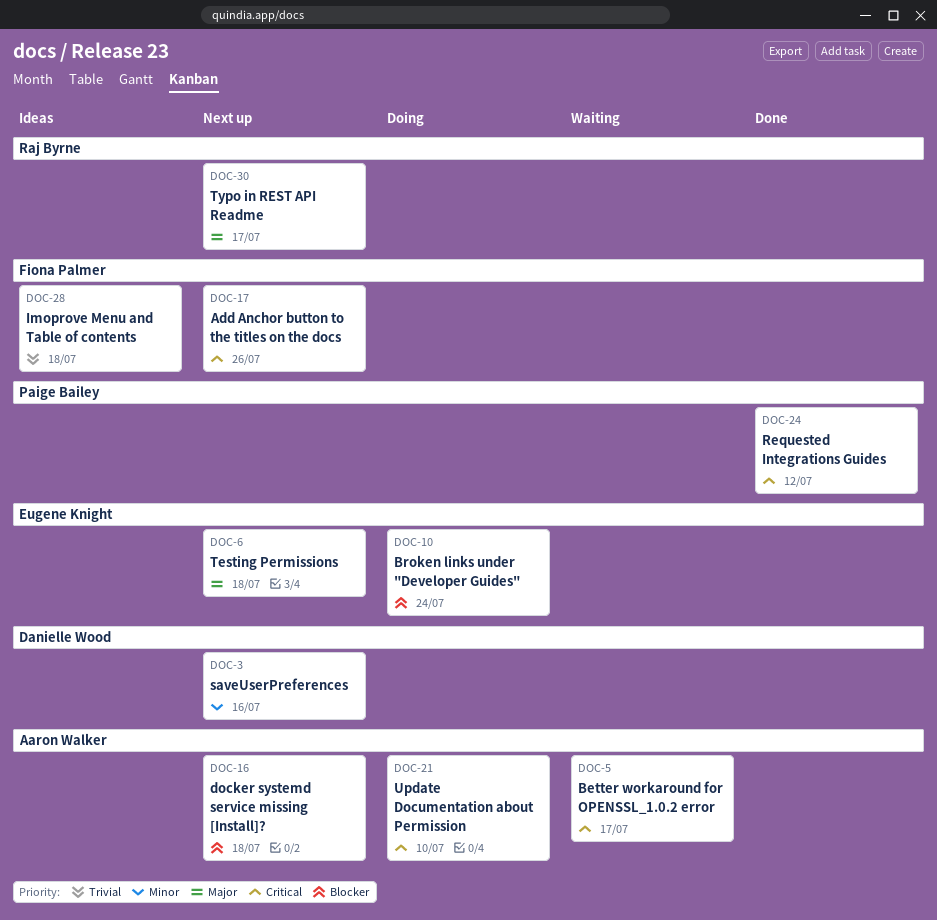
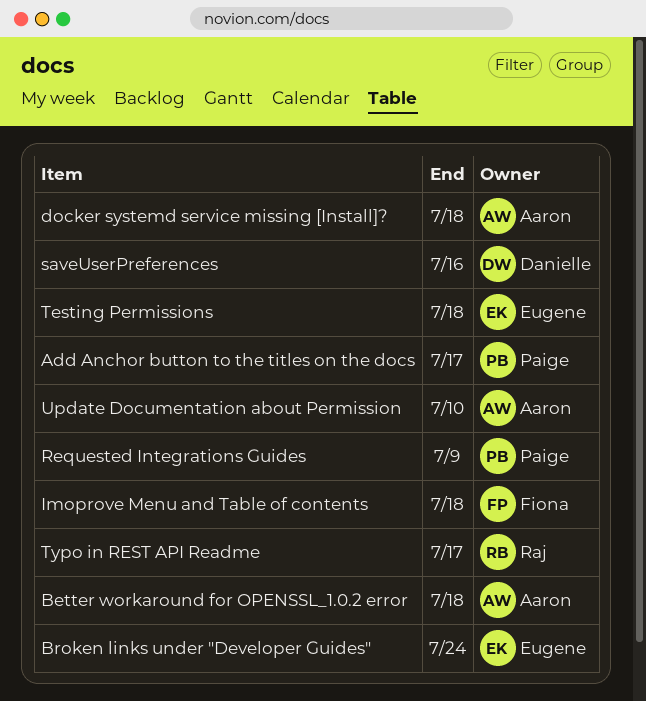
Add Anchor button to the titles on the docs, owner: Fiona Palmer -> Paige Bailey
Add Anchor button to the titles on the docs, due: Jul 26 -> Jul 17
Better workaround for OPENSSL_1.0.2 error, due: Jul 17 -> Jul 18
Requested Integrations Guides, due: Jul 12 -> Jul 9

